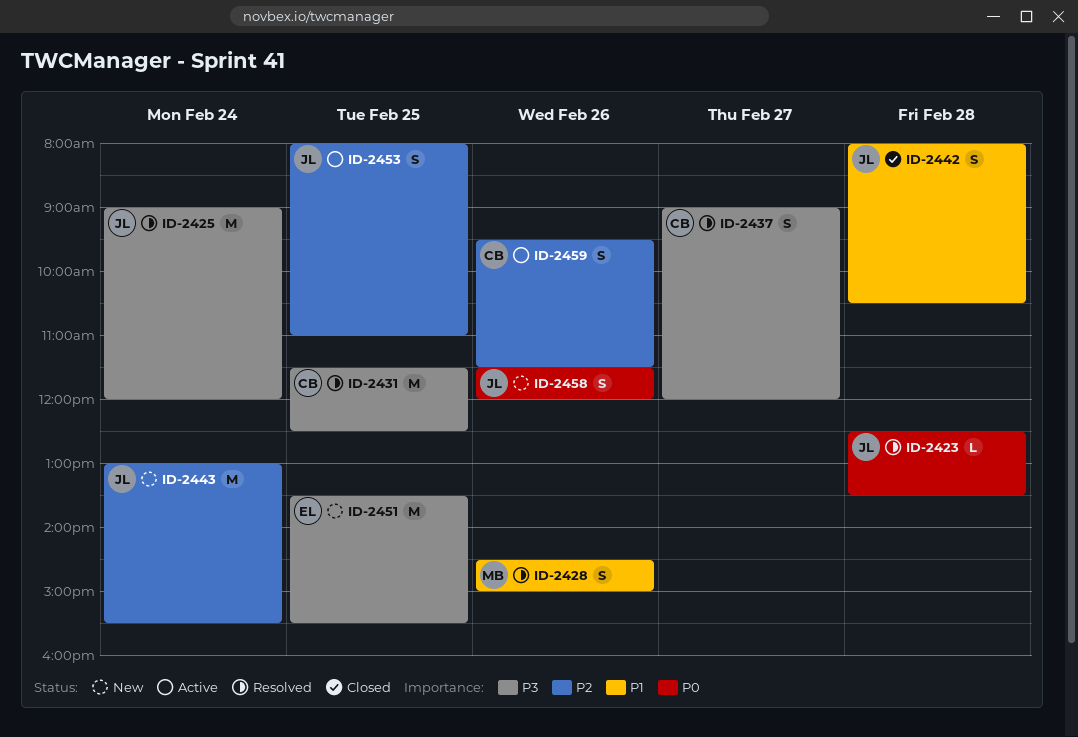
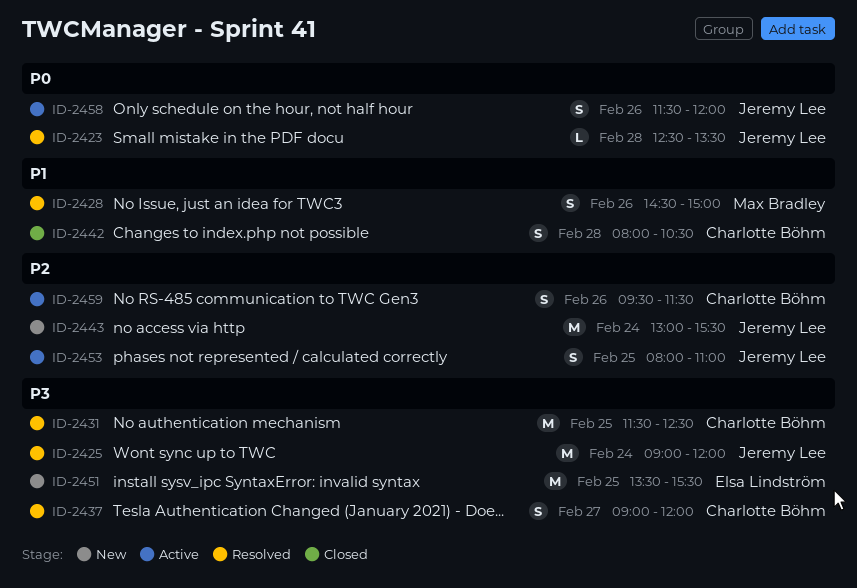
ID-2442, owner: Jeremy Lee -> Charlotte Böhm
ID-2458, status: New -> Active

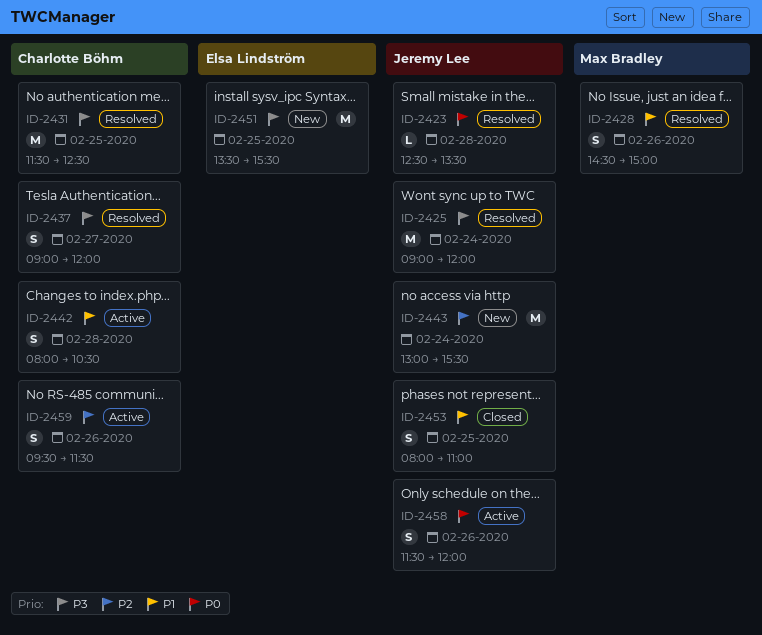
ID-2442, status: Closed -> Active
ID-2453, status: Active -> Closed
ID-2453, priority: P2 -> P1

